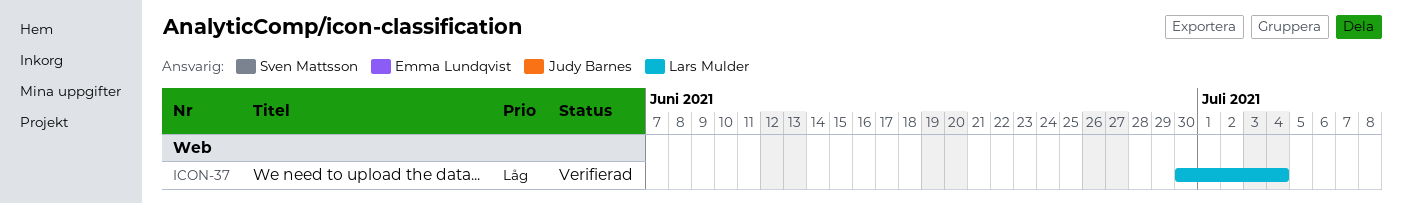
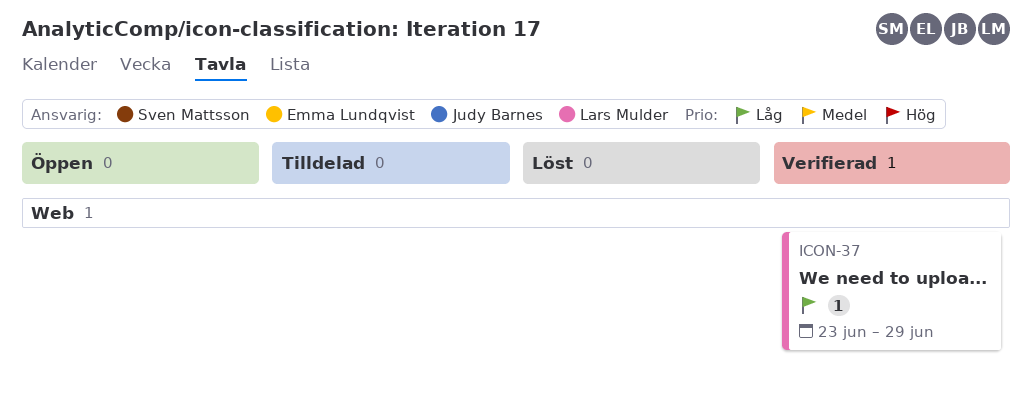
ICON-37, start: Jun 30 -> Jun 23
ICON-37, due: Jul 4 -> Jun 29

